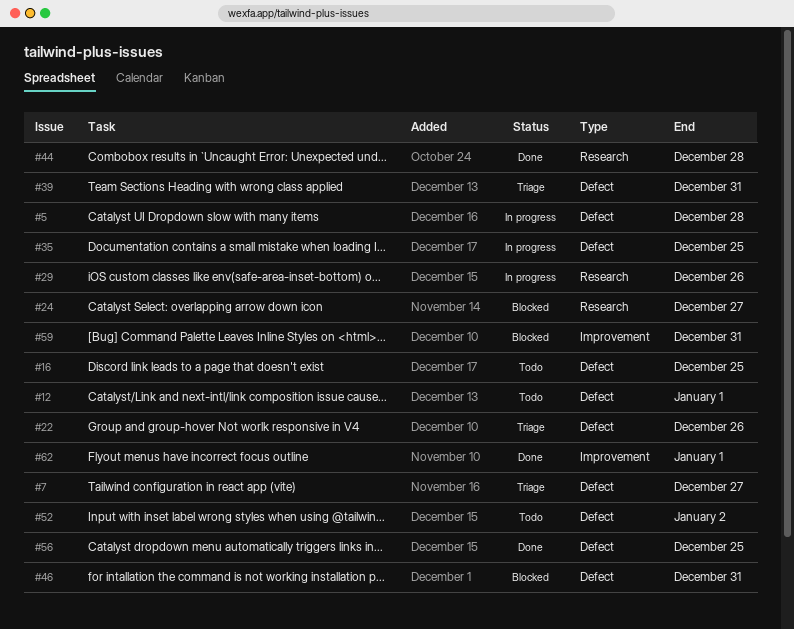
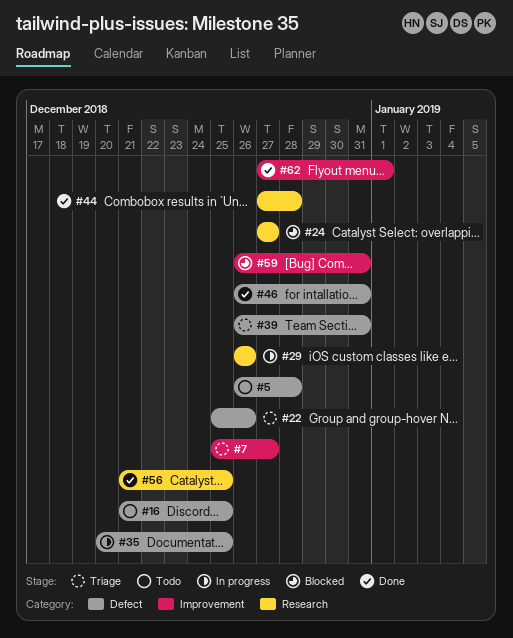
#5, status: In progress -> Todo
#7, label: Defect -> Improvement
#12: present -> none
#46, status: Blocked -> Done
#52: present -> none
#56, label: Defect -> Research

